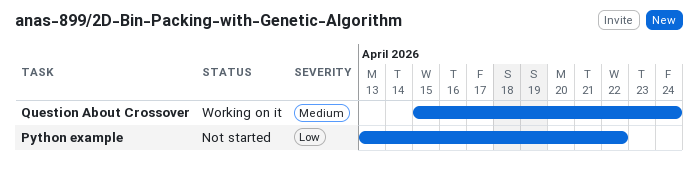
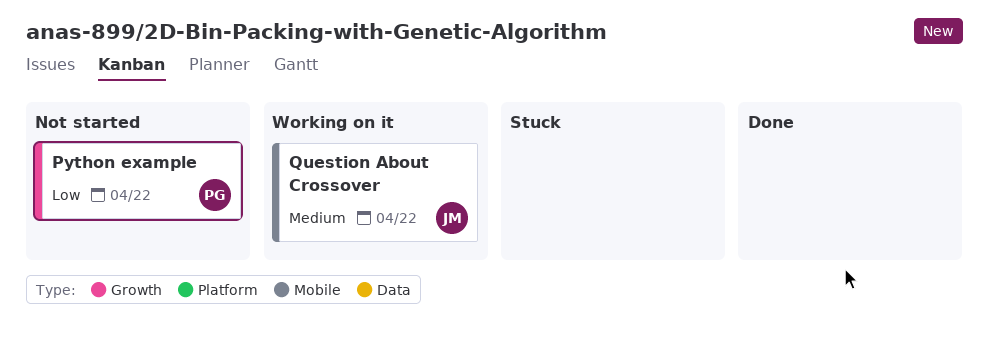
Question About Crossover, due: Apr 24 -> Apr 22

